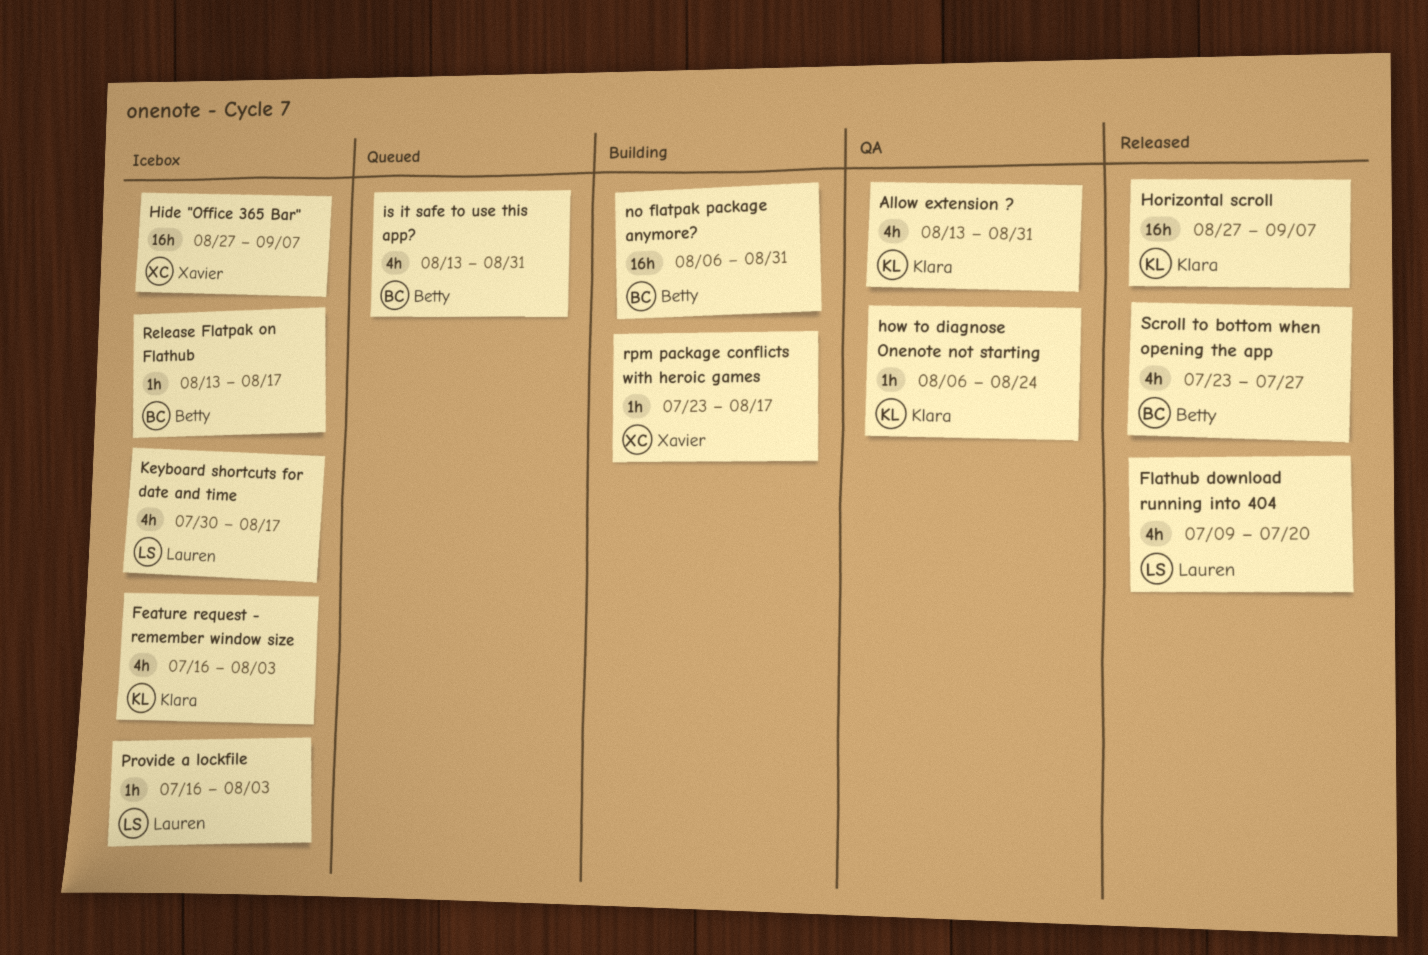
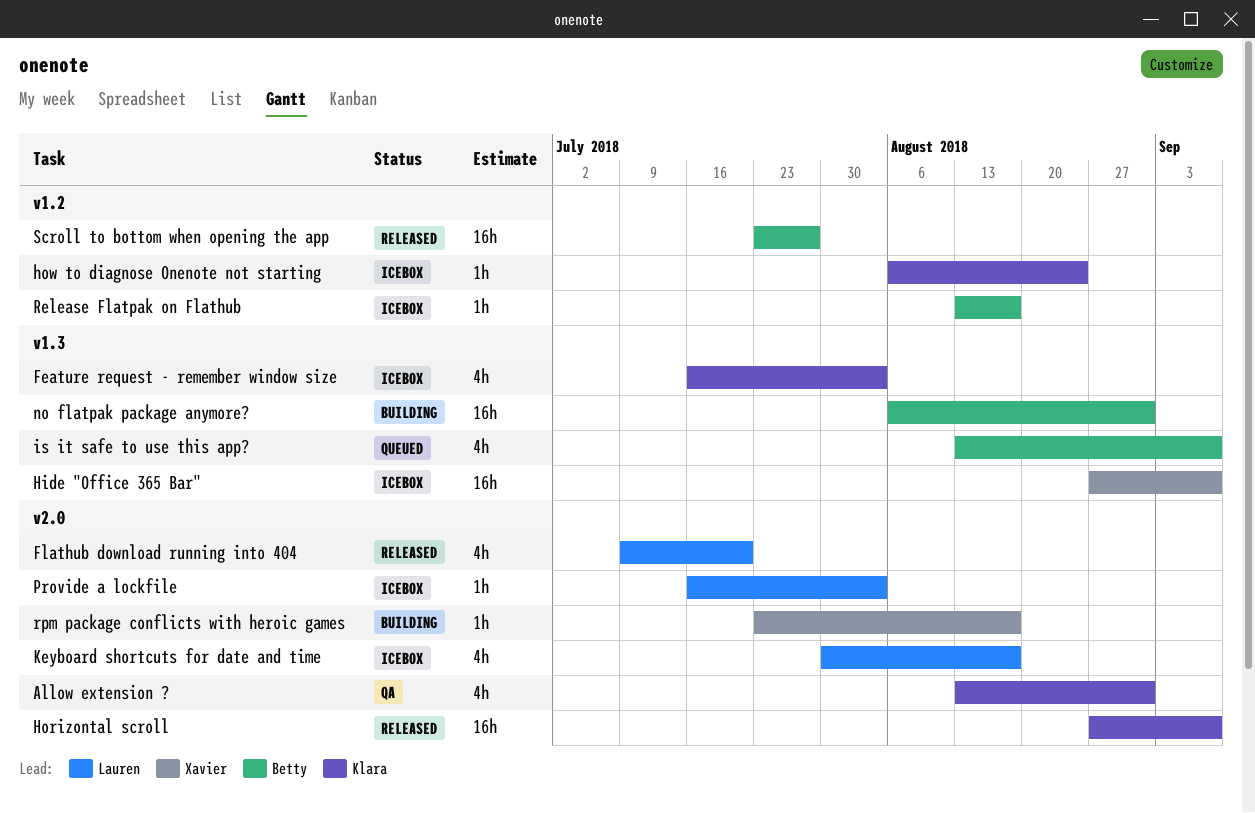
how to diagnose Onenote not starting, status: QA -> Icebox
is it safe to use this app?, due: Aug 31 -> Sep 7
Scroll to bottom when opening the app, estimate: 4h -> 16h

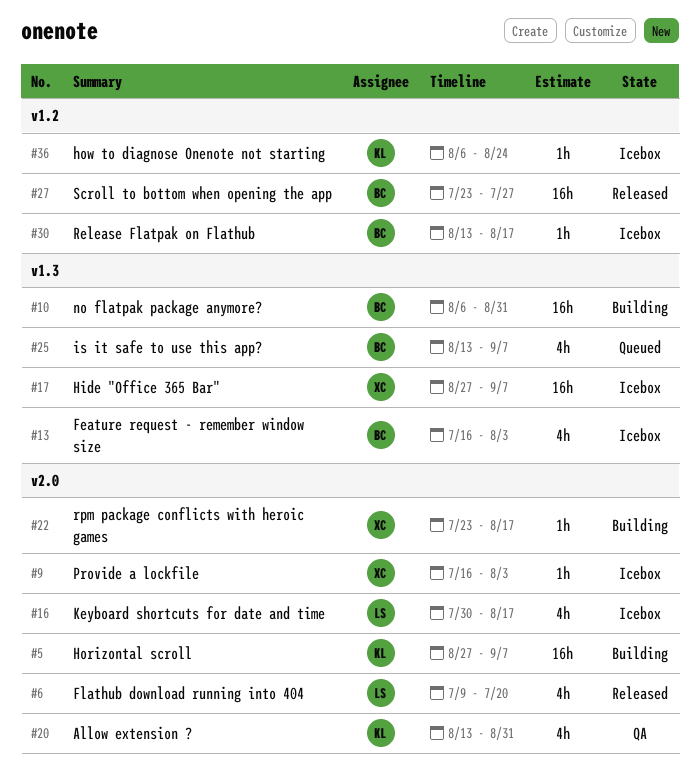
Feature request - remember window size, owner: Klara -> Betty
Horizontal scroll, status: Released -> Building
Provide a lockfile, owner: Lauren -> Xavier

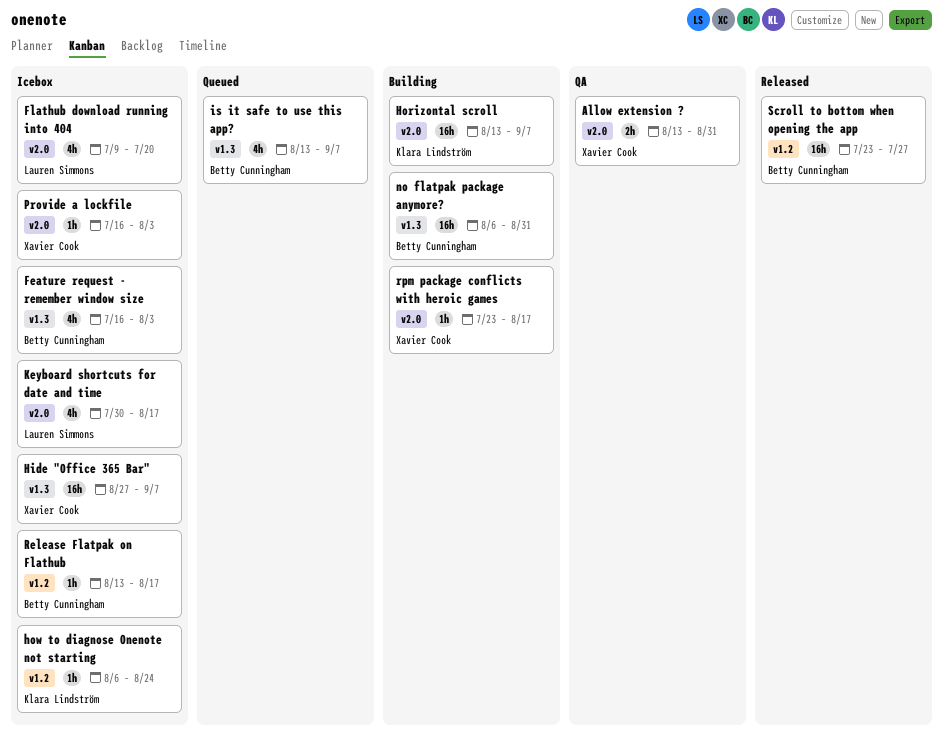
Allow extension ?, owner: Klara Lindström -> Xavier Cook
Allow extension ?, estimate: 4h -> 2h
Flathub download running into 404, status: Released -> Icebox
Horizontal scroll, start: Aug 27 -> Aug 13

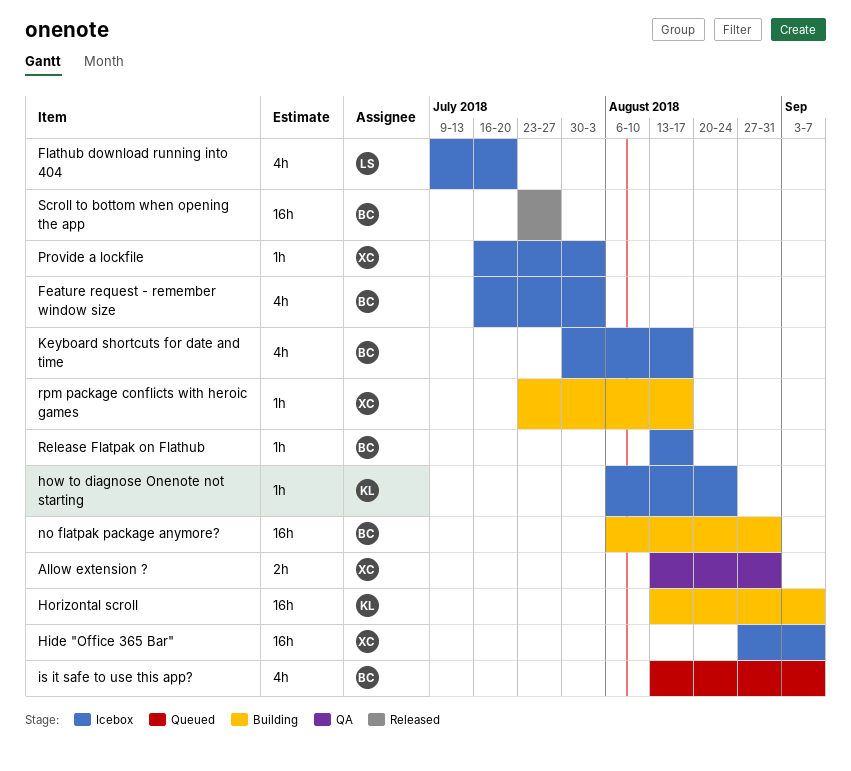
Keyboard shortcuts for date and time, owner: Lauren Simmons -> Betty Cunningham

